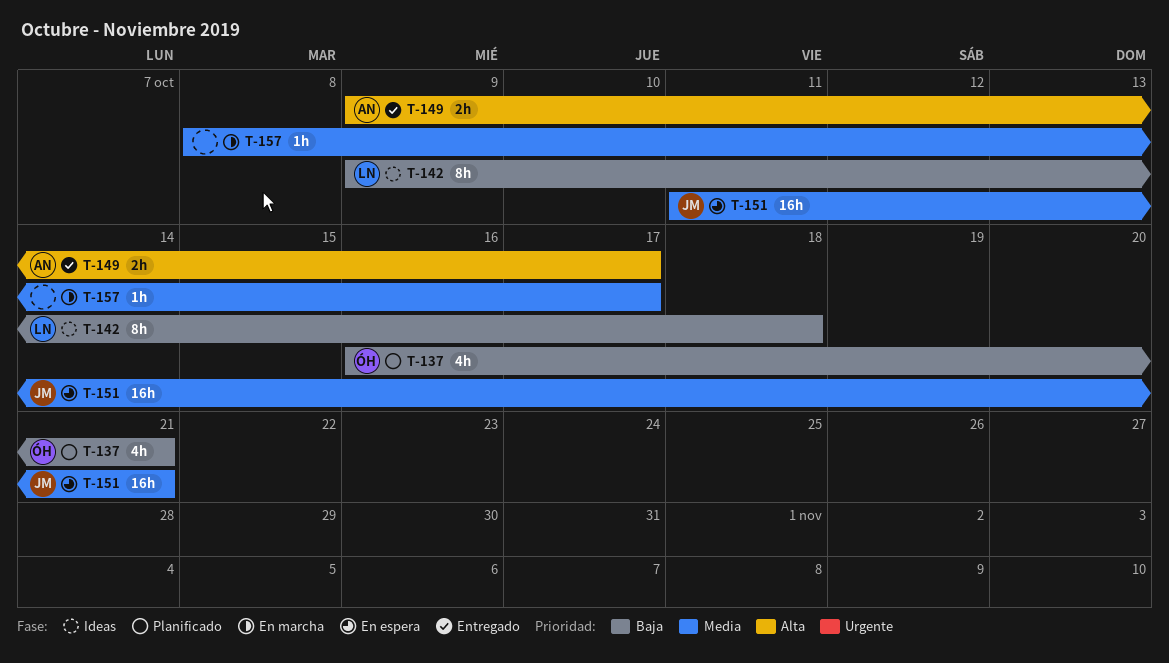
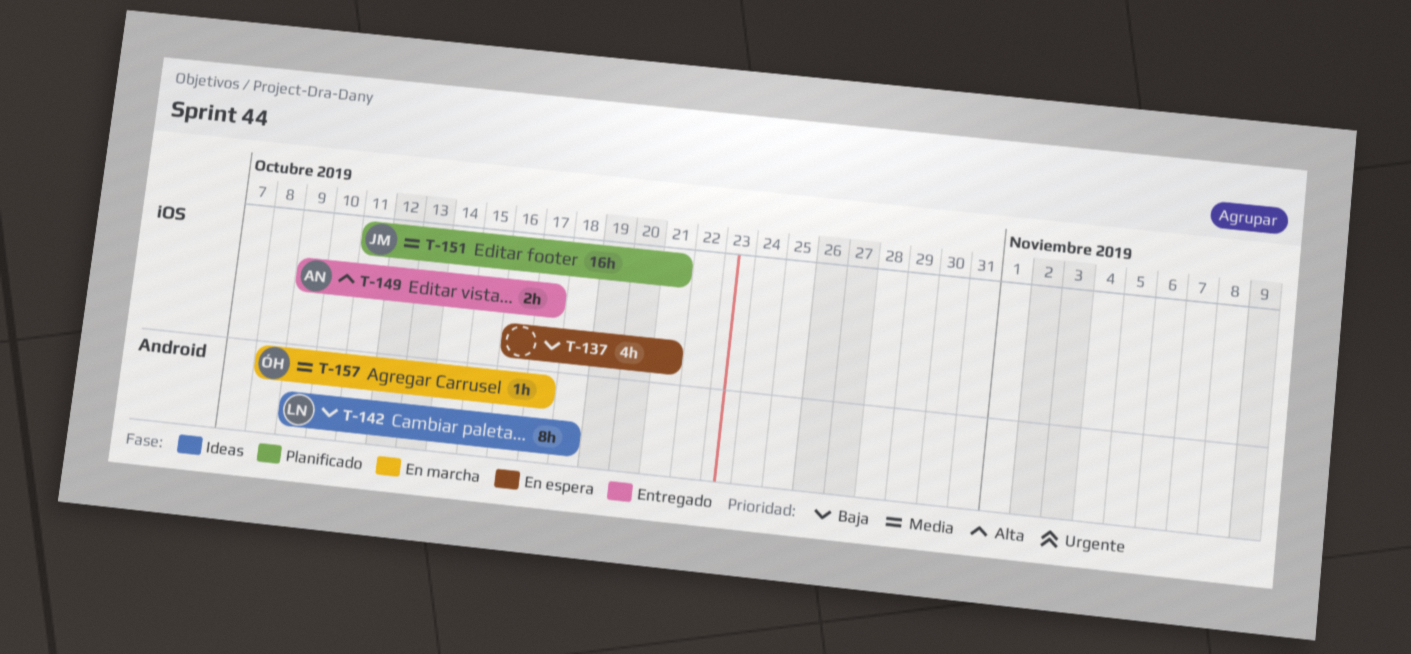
T-137, status: Planificado -> En espera
T-137, owner: ÓH -> none
T-151, status: En espera -> Planificado
T-157, owner: none -> ÓH

